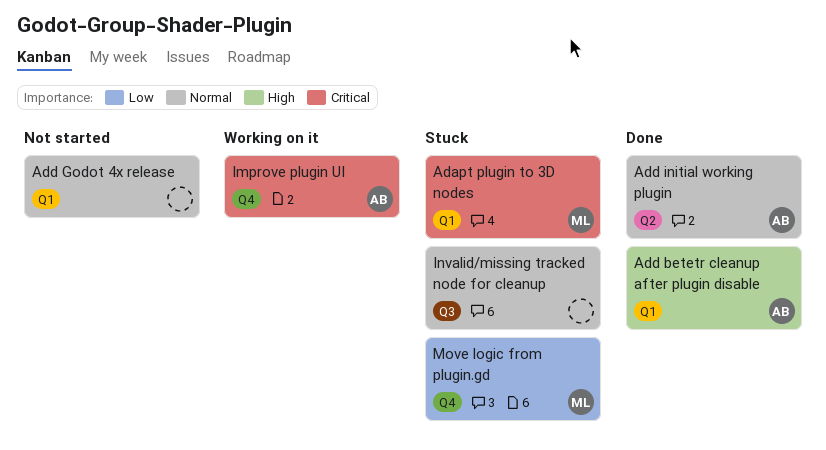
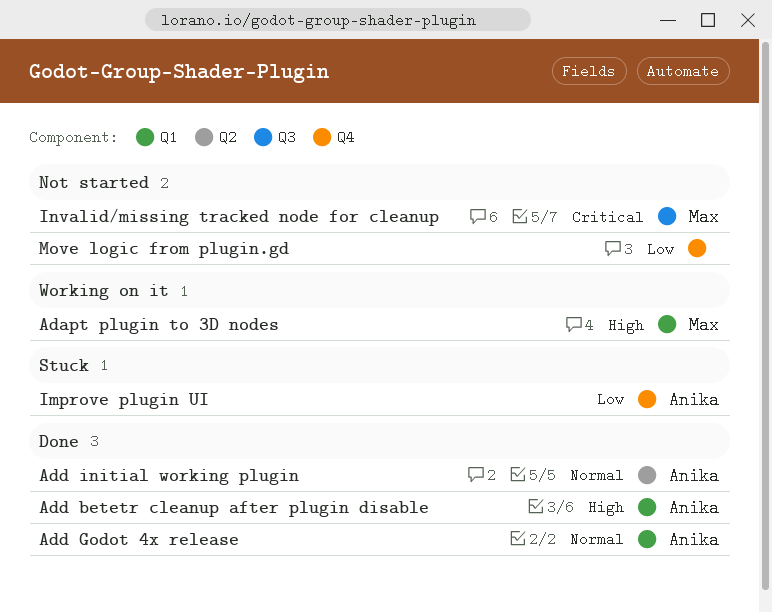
Adapt plugin to 3D nodes, status: Stuck -> Working on it
Adapt plugin to 3D nodes, priority: Critical -> High
Add Godot 4x release, status: Not started -> Done
Add Godot 4x release, owner: none -> Anika
Improve plugin UI, status: Working on it -> Stuck
Improve plugin UI, priority: Critical -> Low
Invalid/missing tracked node for cleanup, status: Stuck -> Not started
Invalid/missing tracked node for cleanup, owner: none -> Max
Invalid/missing tracked node for cleanup, priority: Normal -> Critical
Move logic from plugin.gd, status: Stuck -> Not started
Move logic from plugin.gd, owner: Max -> none

